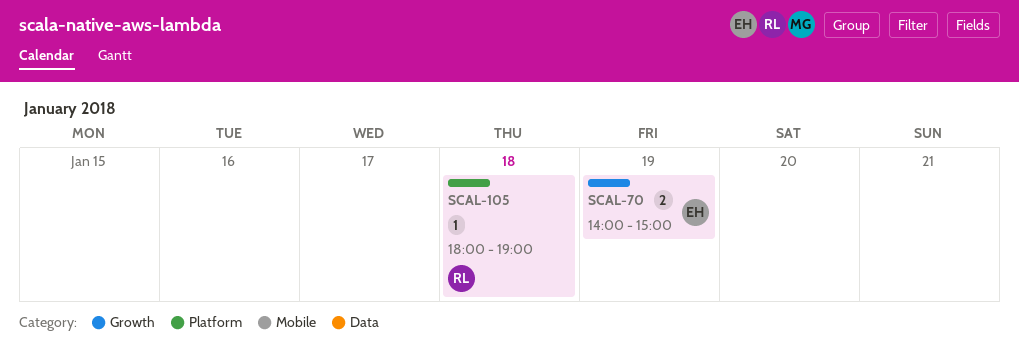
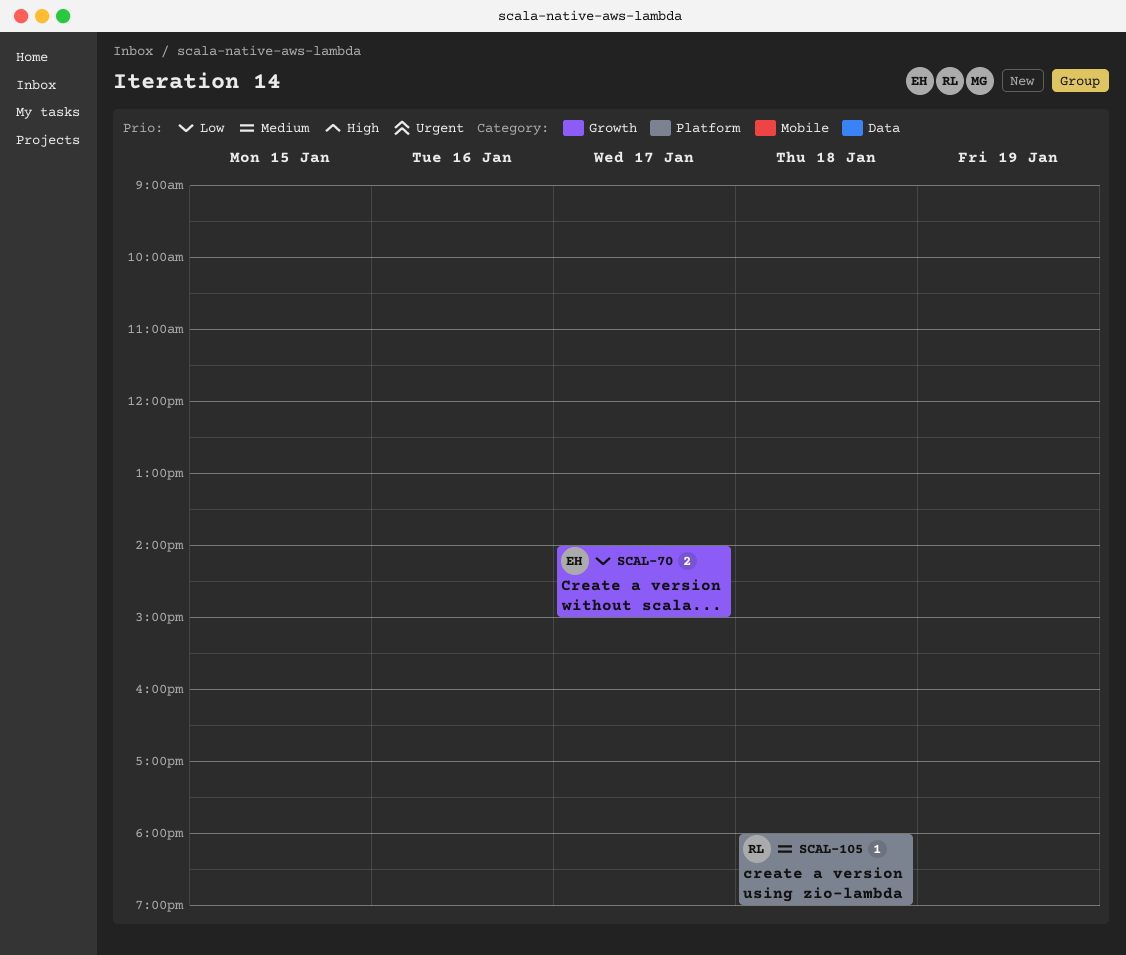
SCAL-70, day: Jan 19 -> Jan 17

